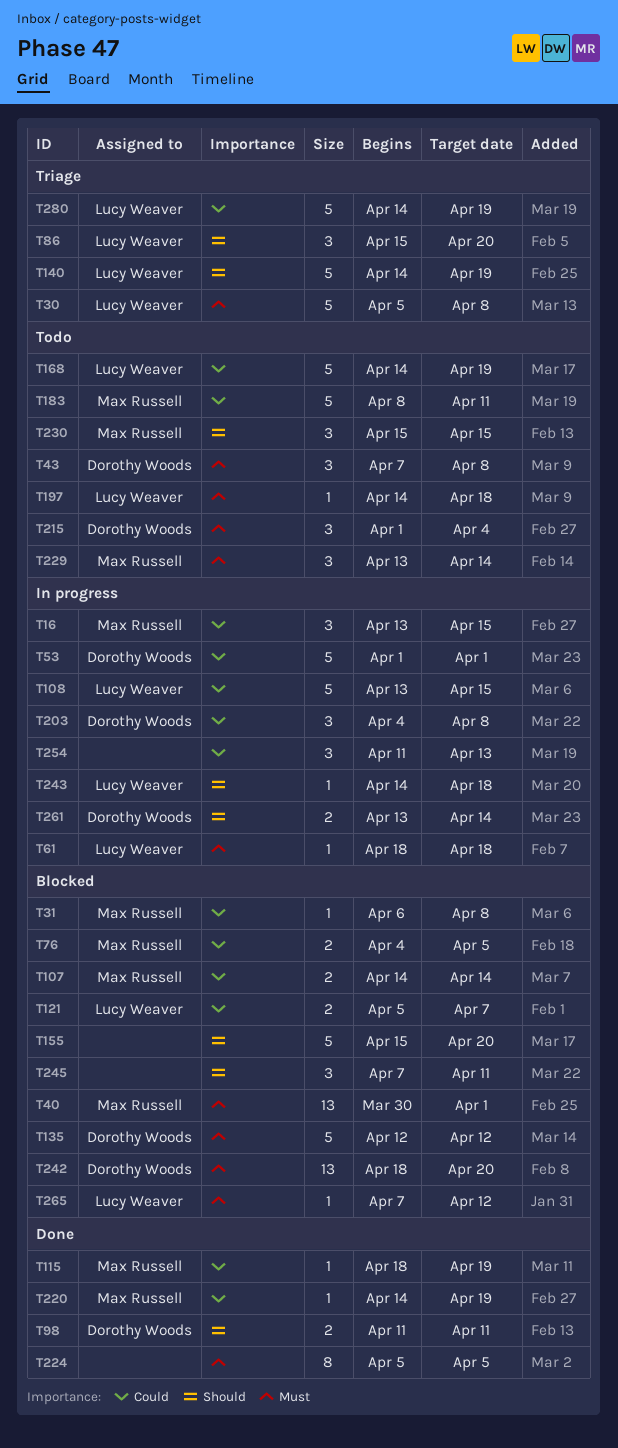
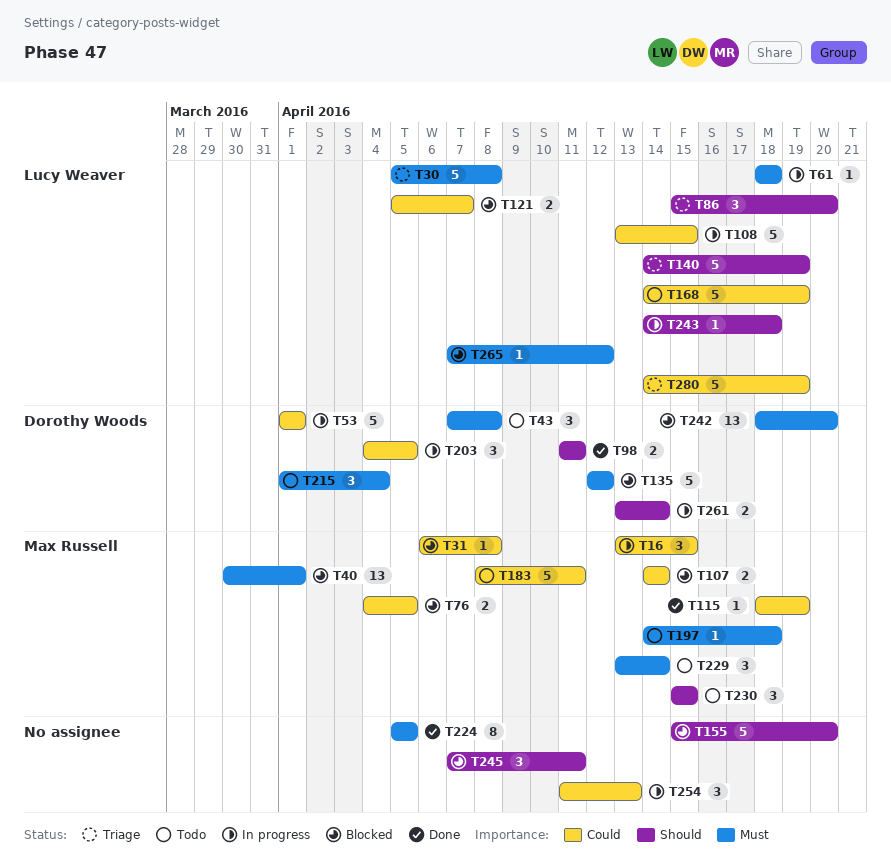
T197, owner: Lucy Weaver -> Max Russell
T203, due: Apr 8 -> Apr 5
T220: present -> none

